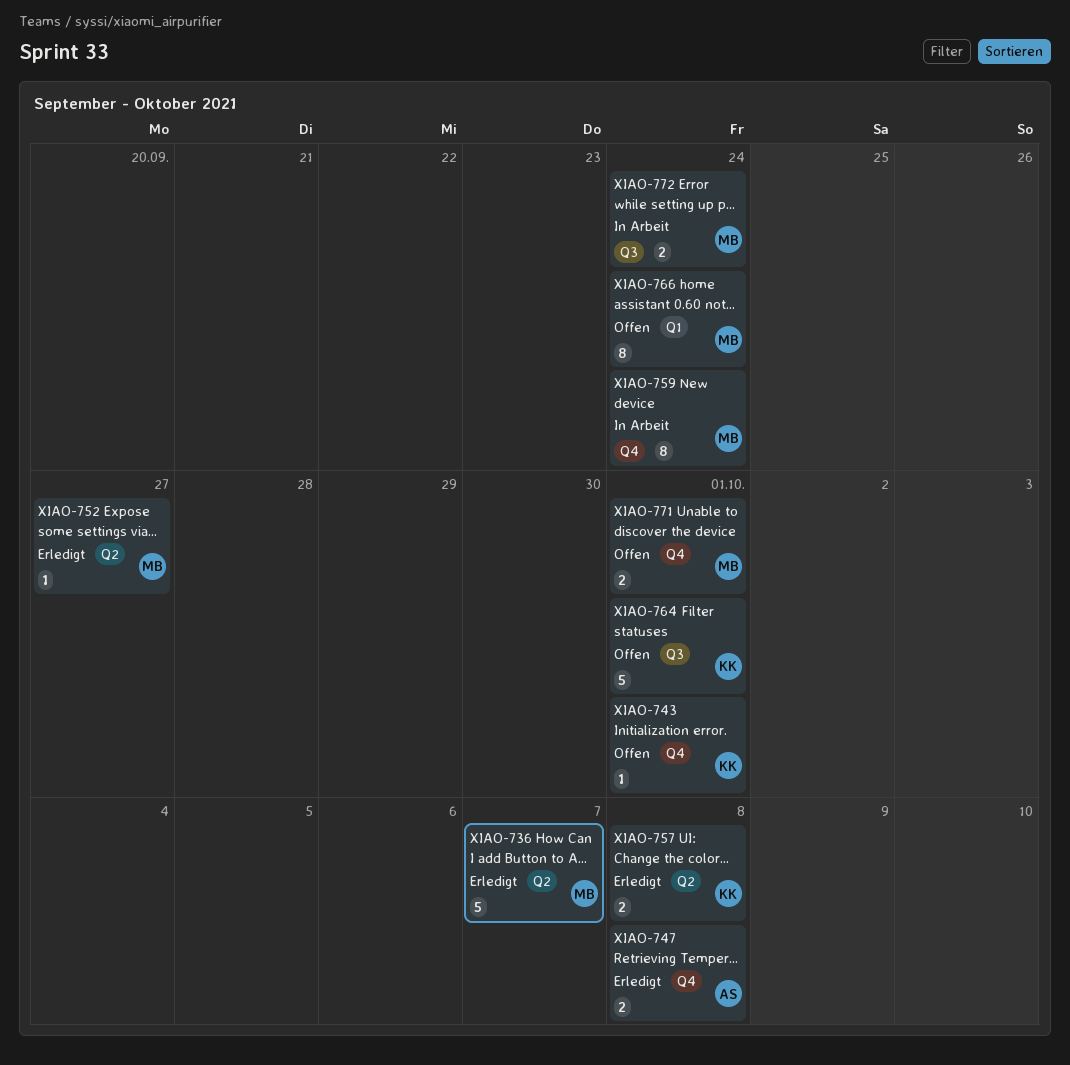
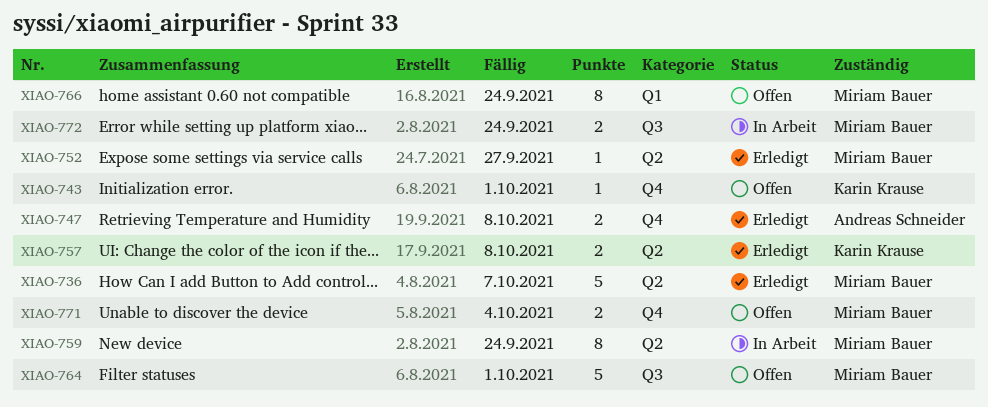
XIAO-759, label: Q4 -> Q2
XIAO-764, owner: Karin Krause -> Miriam Bauer
XIAO-771, due: Oct 1 -> Oct 4

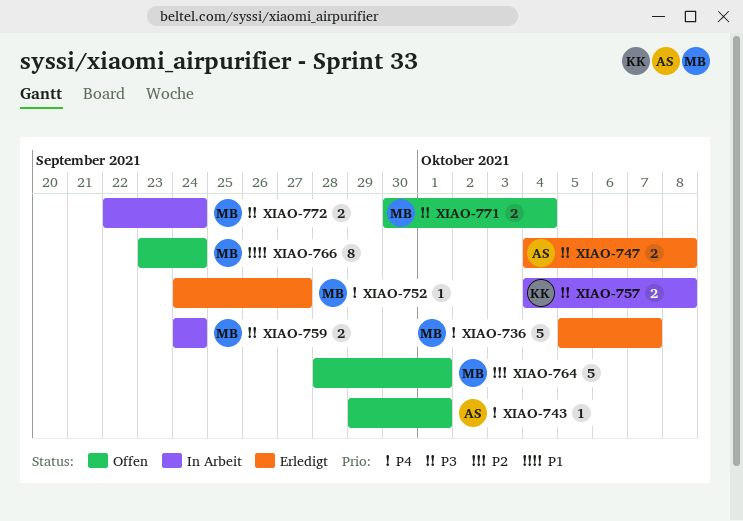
XIAO-743, owner: Karin Krause -> Andreas Schneider
XIAO-757, status: Erledigt -> In Arbeit
XIAO-759, estimate: 8 -> 2

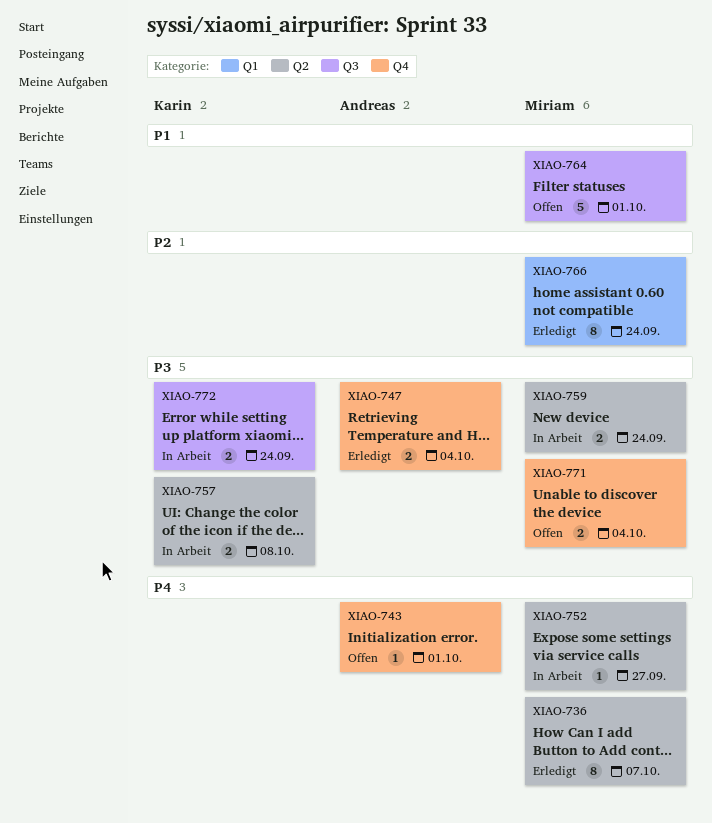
XIAO-736, estimate: 5 -> 8
XIAO-747, due: Oct 8 -> Oct 4
XIAO-752, status: Erledigt -> In Arbeit
XIAO-764, priority: P2 -> P1
XIAO-766, status: Offen -> Erledigt
XIAO-766, priority: P1 -> P2
XIAO-772, owner: Miriam -> Karin

